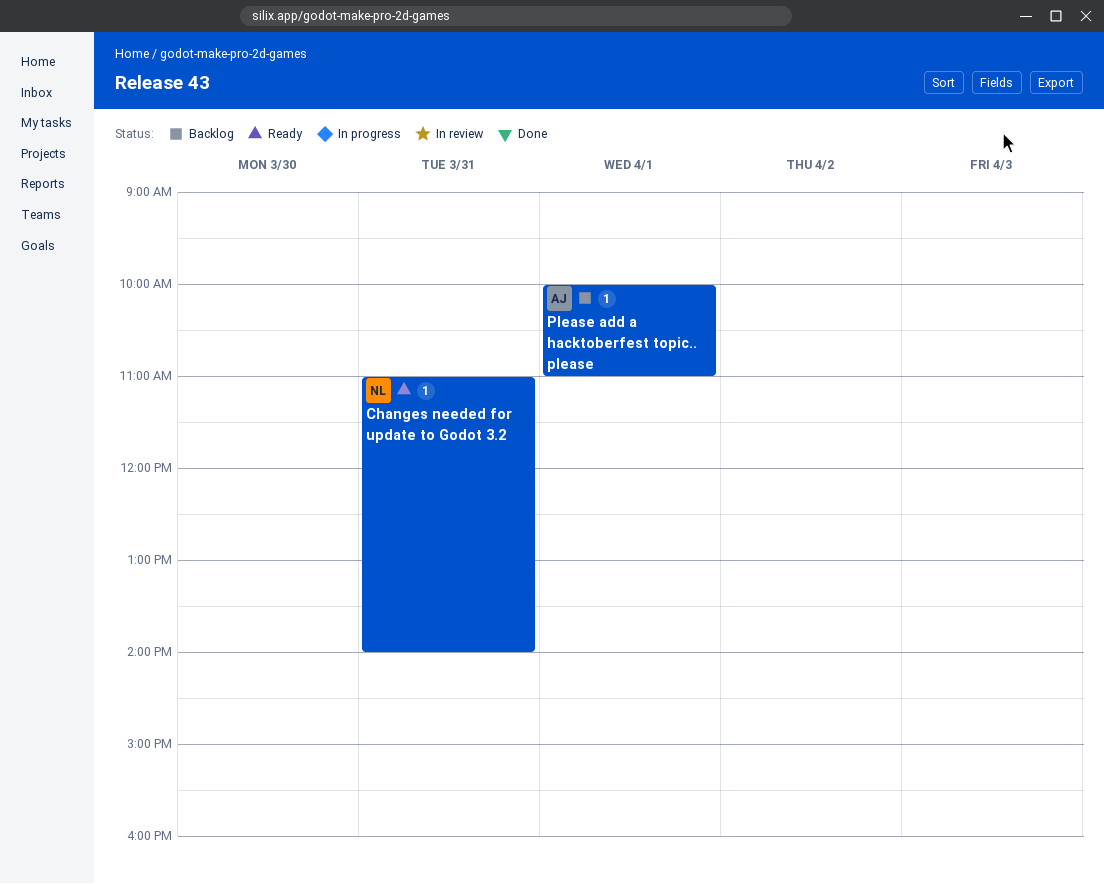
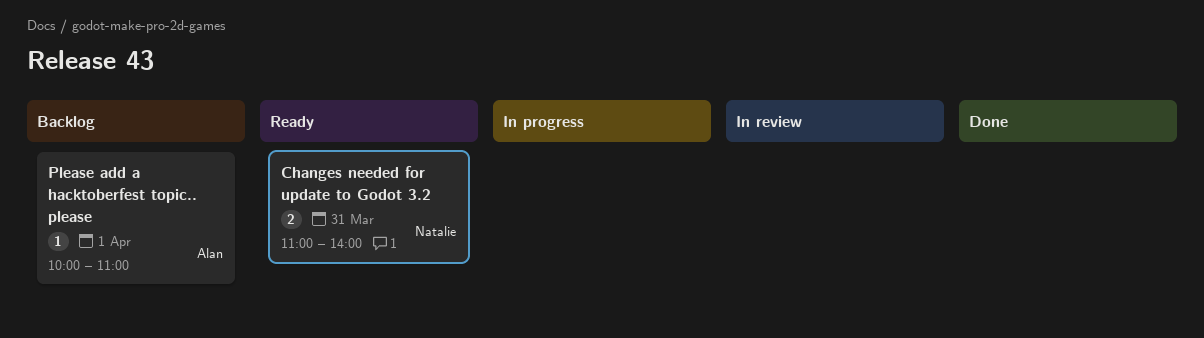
Changes needed for update to Godot 3.2, estimate: 1 -> 2

